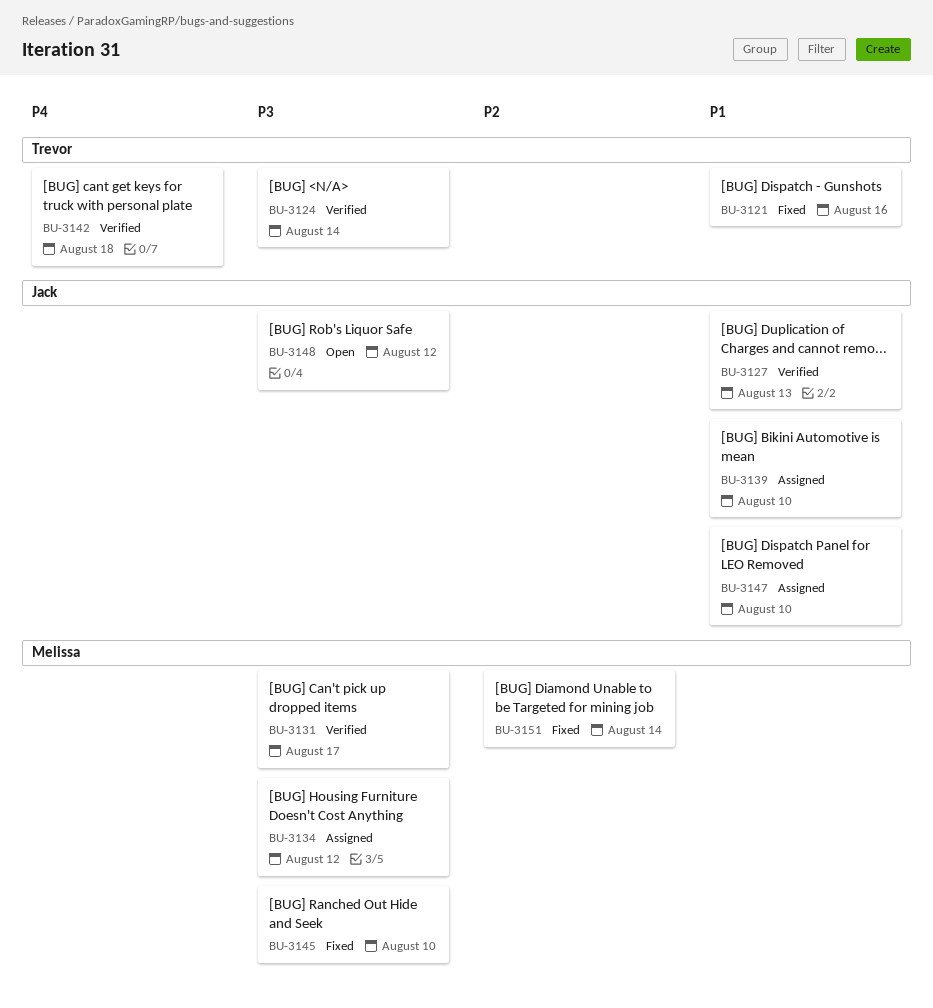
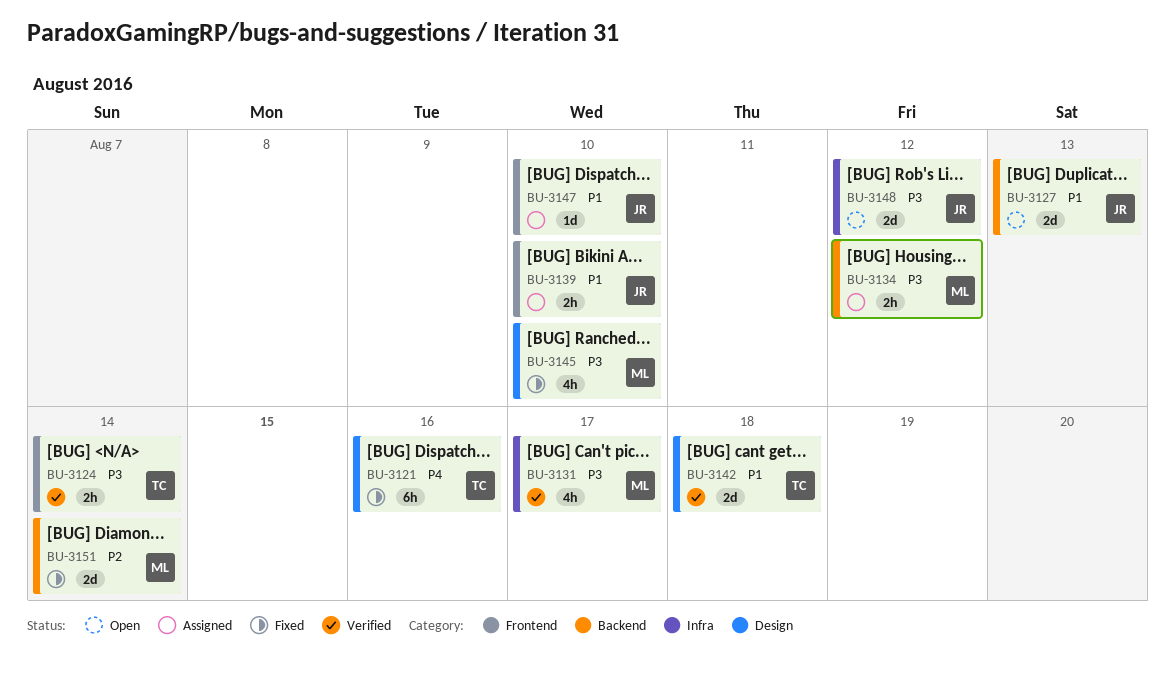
BU-3121, priority: P1 -> P4
BU-3127, status: Verified -> Open
BU-3142, priority: P4 -> P1

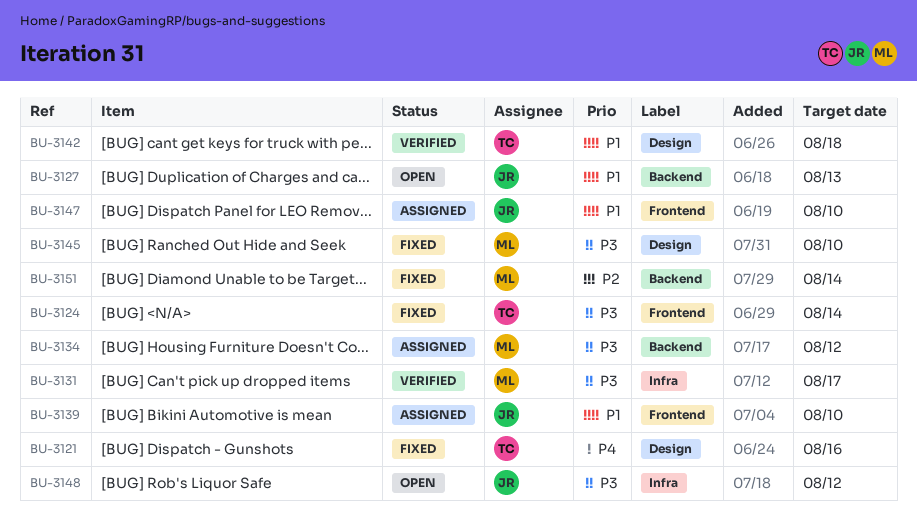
BU-3124, status: Verified -> Fixed

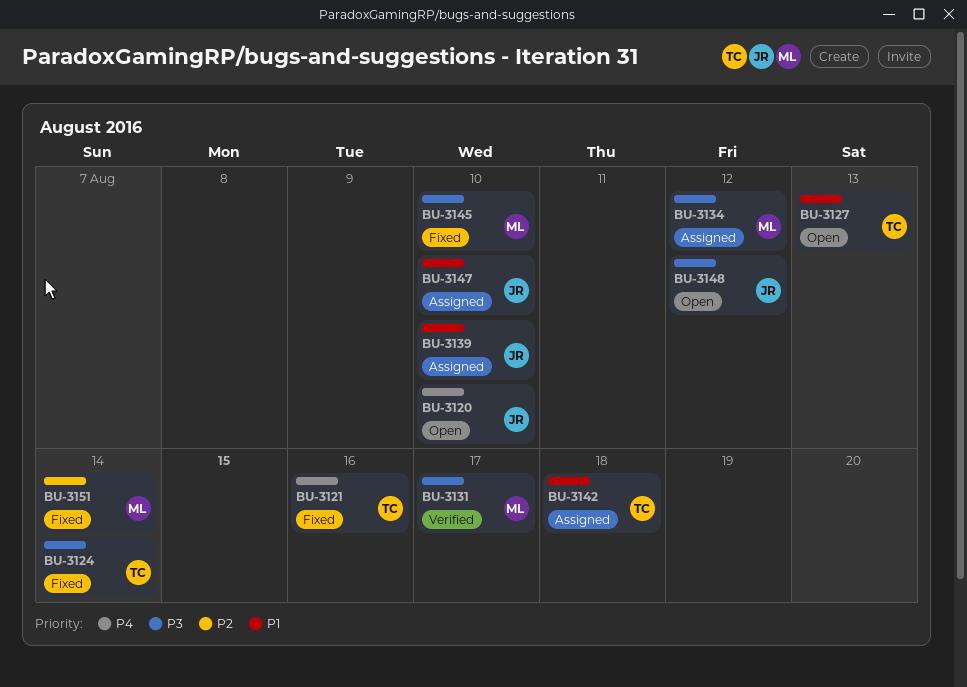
BU-3120: none -> present
BU-3127, owner: JR -> TC
BU-3142, status: Verified -> Assigned

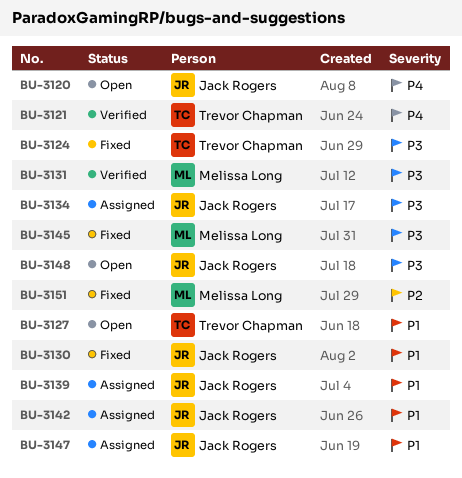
BU-3121, status: Fixed -> Verified
BU-3130: none -> present
BU-3134, owner: Melissa Long -> Jack Rogers
BU-3142, owner: Trevor Chapman -> Jack Rogers

